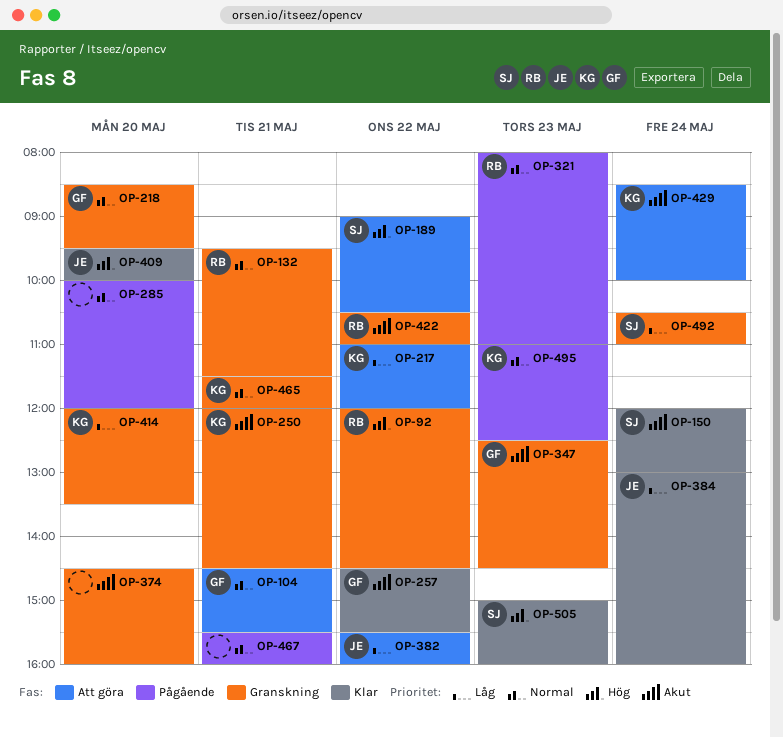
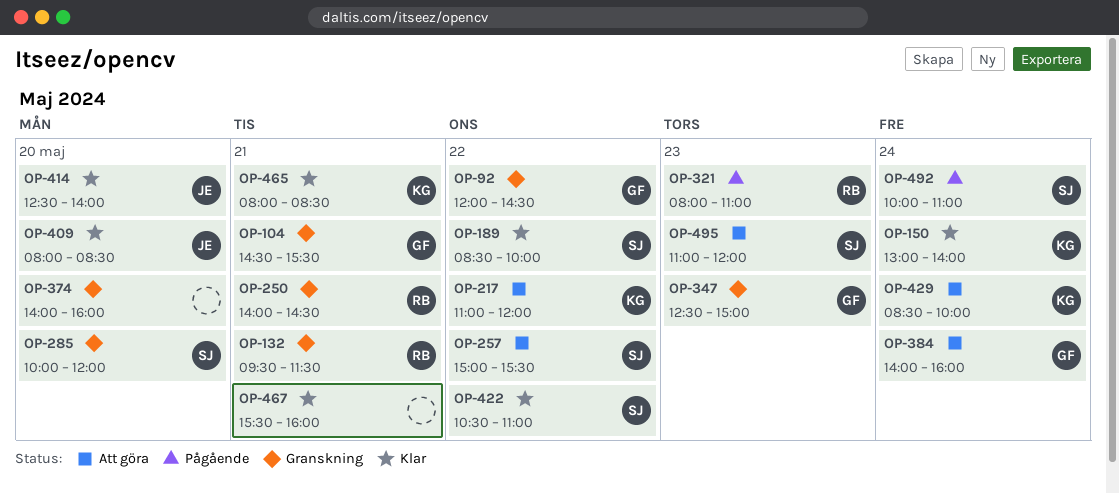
OP-92, owner: RB -> GF
OP-104, status: Att göra -> Granskning
OP-150, owner: SJ -> KG
OP-150, begins: 12:00 -> 13:00
OP-150, ends: 13:00 -> 14:00
OP-189, status: Att göra -> Klar
OP-189, begins: 09:00 -> 08:30
OP-189, ends: 10:30 -> 10:00
OP-218: present -> none
OP-250, owner: KG -> RB
OP-250, begins: 12:00 -> 14:00
OP-257, status: Klar -> Att göra
OP-257, owner: GF -> SJ
OP-257, begins: 14:30 -> 15:00
OP-285, status: Pågående -> Granskning
OP-285, owner: none -> SJ
OP-347, ends: 14:30 -> 15:00
OP-374, begins: 14:30 -> 14:00
OP-382: present -> none
OP-384, status: Klar -> Att göra
OP-384, owner: JE -> GF
OP-384, begins: 13:00 -> 14:00
OP-409, begins: 09:30 -> 08:00
OP-409, ends: 10:00 -> 08:30
OP-414, status: Granskning -> Klar
OP-414, owner: KG -> JE
OP-414, begins: 12:00 -> 12:30
OP-414, ends: 13:30 -> 14:00
OP-422, status: Granskning -> Klar
OP-422, owner: RB -> SJ
OP-465, status: Granskning -> Klar
OP-465, begins: 11:30 -> 08:00
OP-465, ends: 12:00 -> 08:30
OP-467, status: Pågående -> Klar
OP-492, status: Granskning -> Pågående
OP-492, begins: 10:30 -> 10:00
OP-495, status: Pågående -> Att göra
OP-495, owner: KG -> SJ
OP-495, ends: 12:30 -> 12:00
OP-505: present -> none

